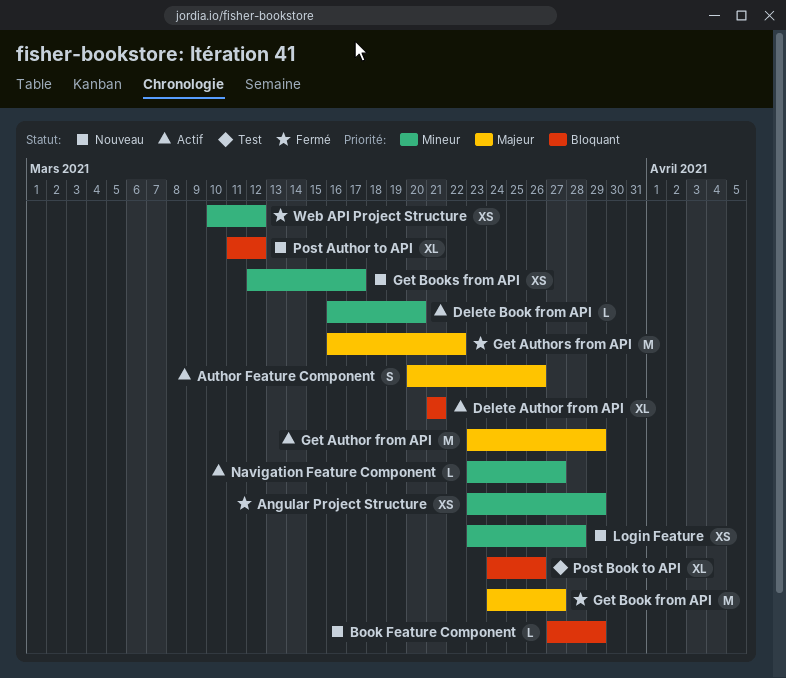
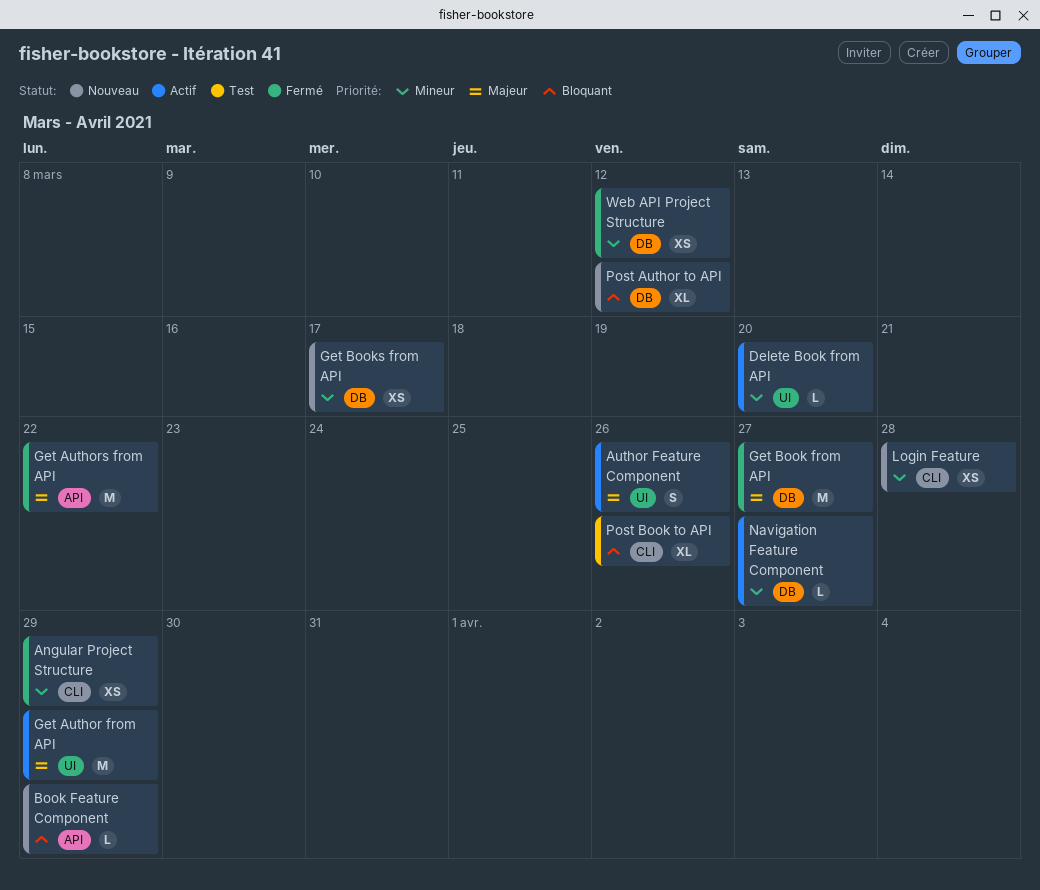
Delete Author from API: present -> none

